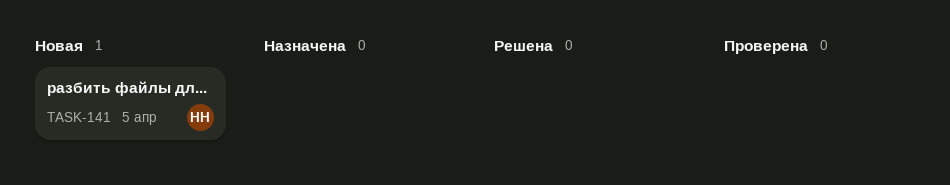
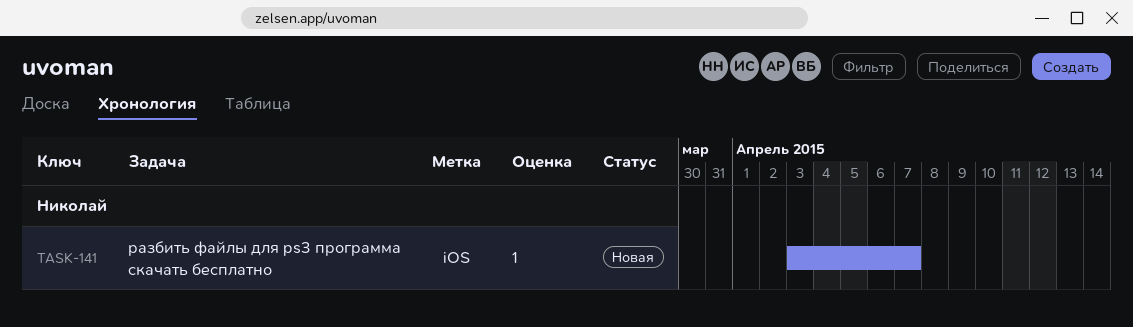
TASK-141, due: Apr 5 -> Apr 7

